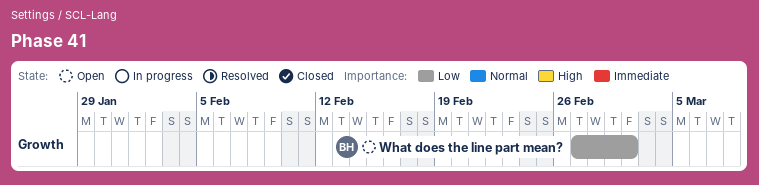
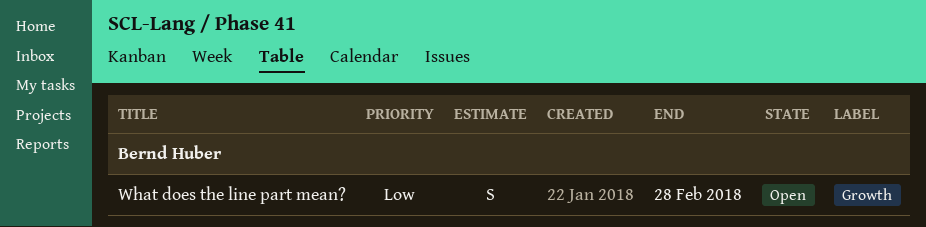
What does the line part mean?, due: Mar 2 -> Feb 28

